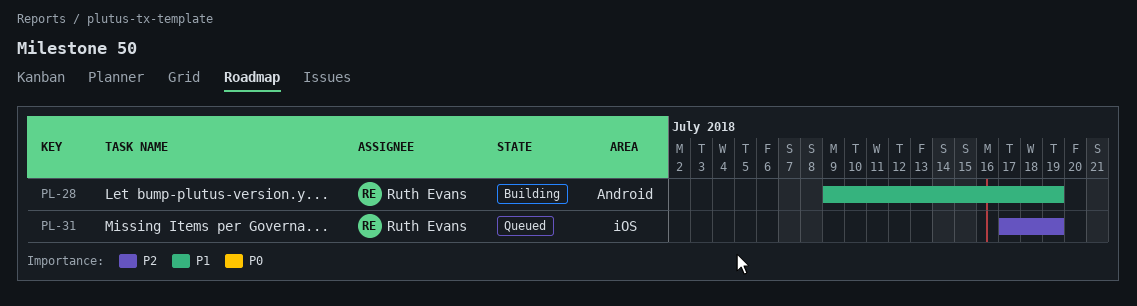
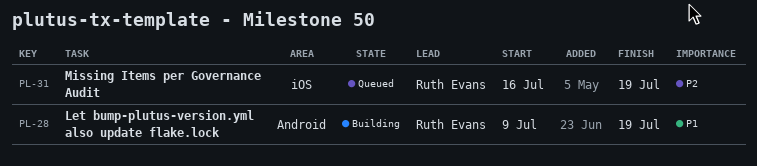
PL-31, start: Jul 17 -> Jul 16

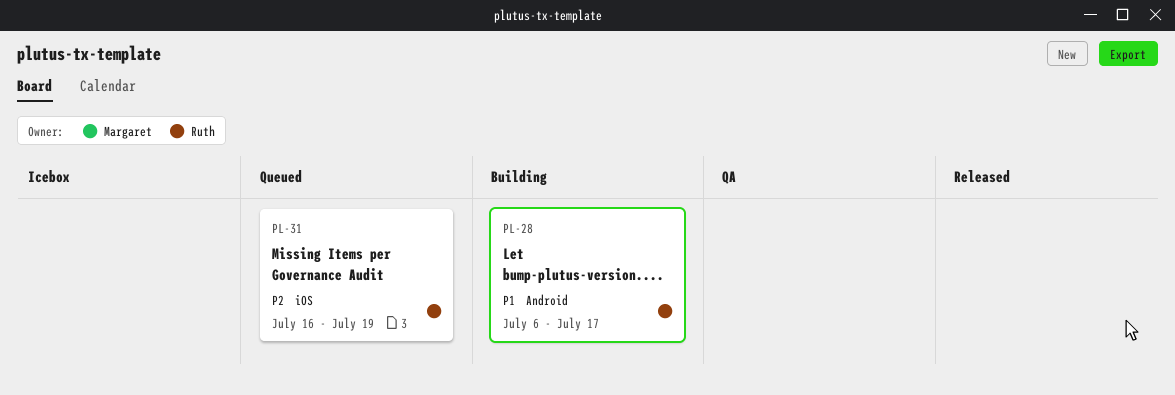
PL-28, start: Jul 9 -> Jul 6
PL-28, due: Jul 19 -> Jul 17

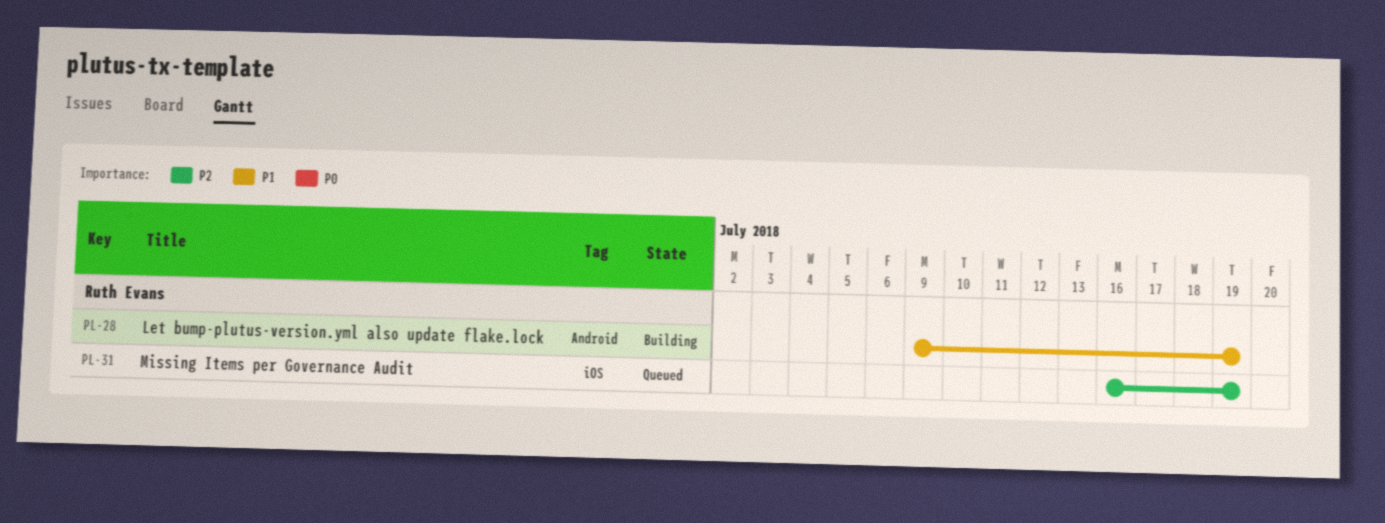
PL-28, start: Jul 6 -> Jul 9
PL-28, due: Jul 17 -> Jul 19

